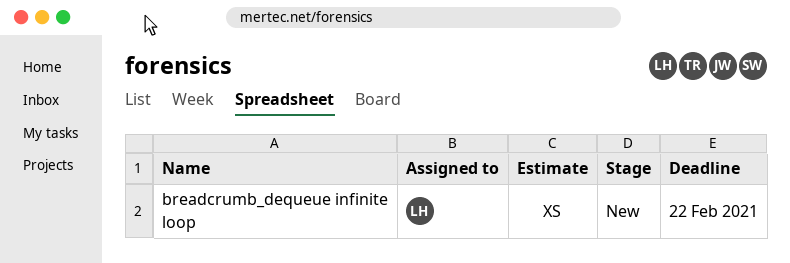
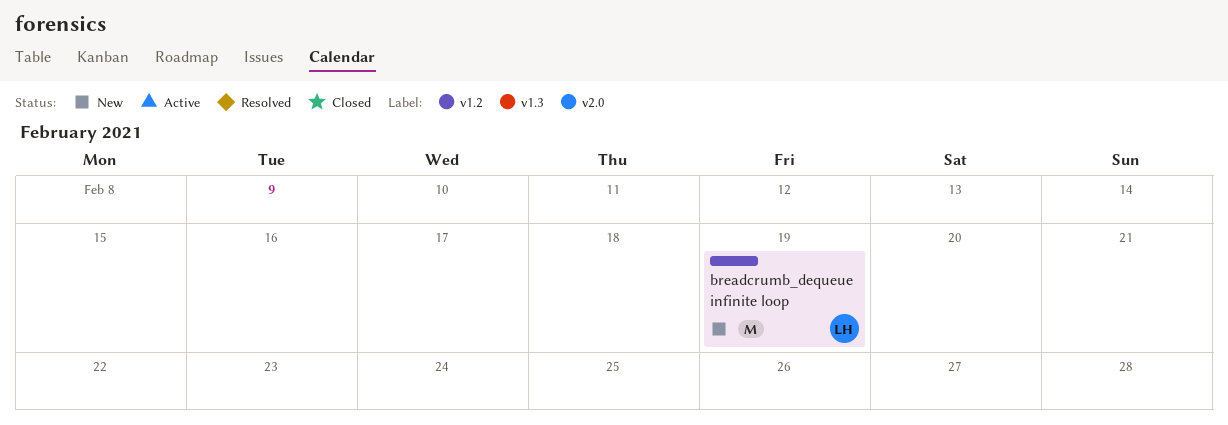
breadcrumb_dequeue infinite loop, estimate: XS -> M
breadcrumb_dequeue infinite loop, due: Feb 22 -> Feb 19

